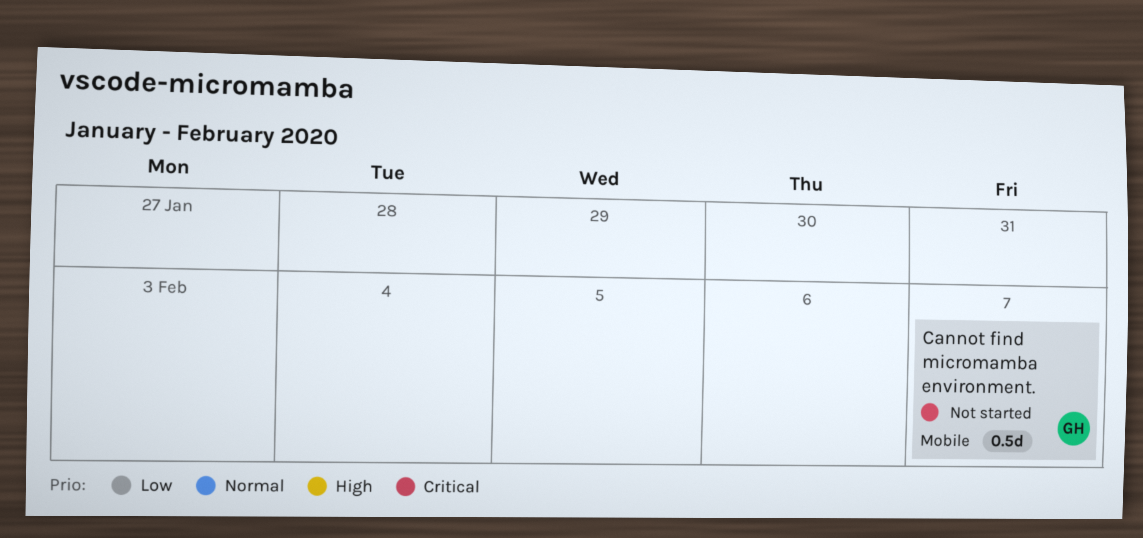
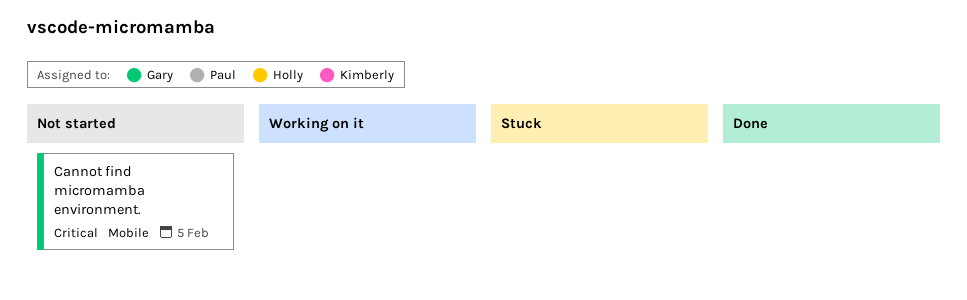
Cannot find micromamba environment., due: Feb 7 -> Feb 5

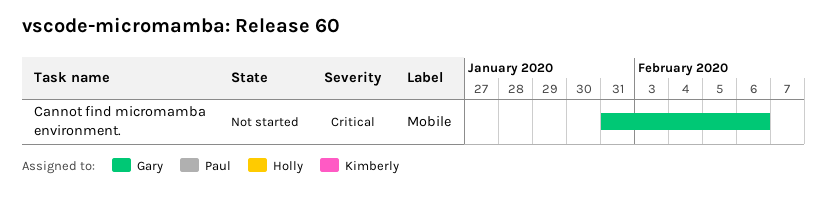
Cannot find micromamba environment., due: Feb 5 -> Feb 6

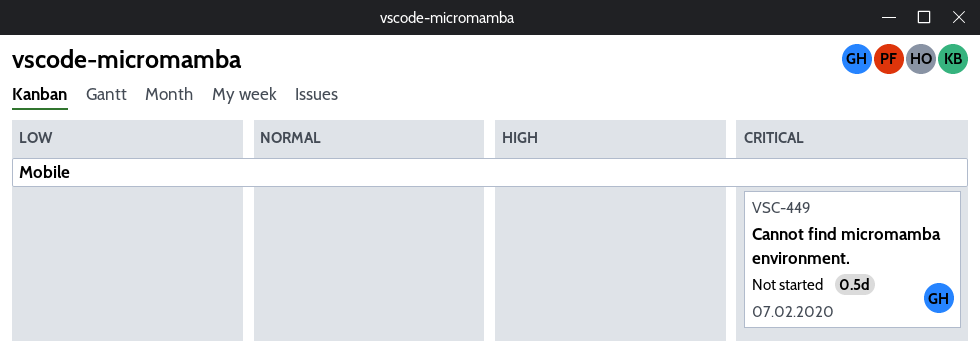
Cannot find micromamba environment., due: Feb 6 -> Feb 7

